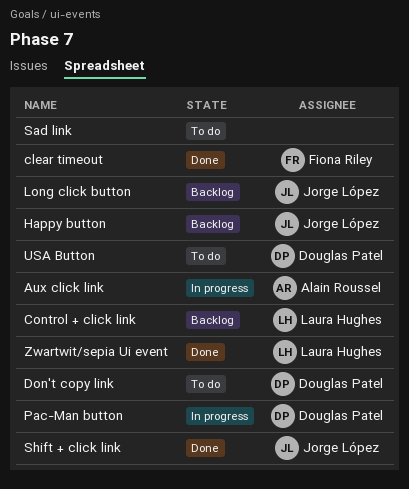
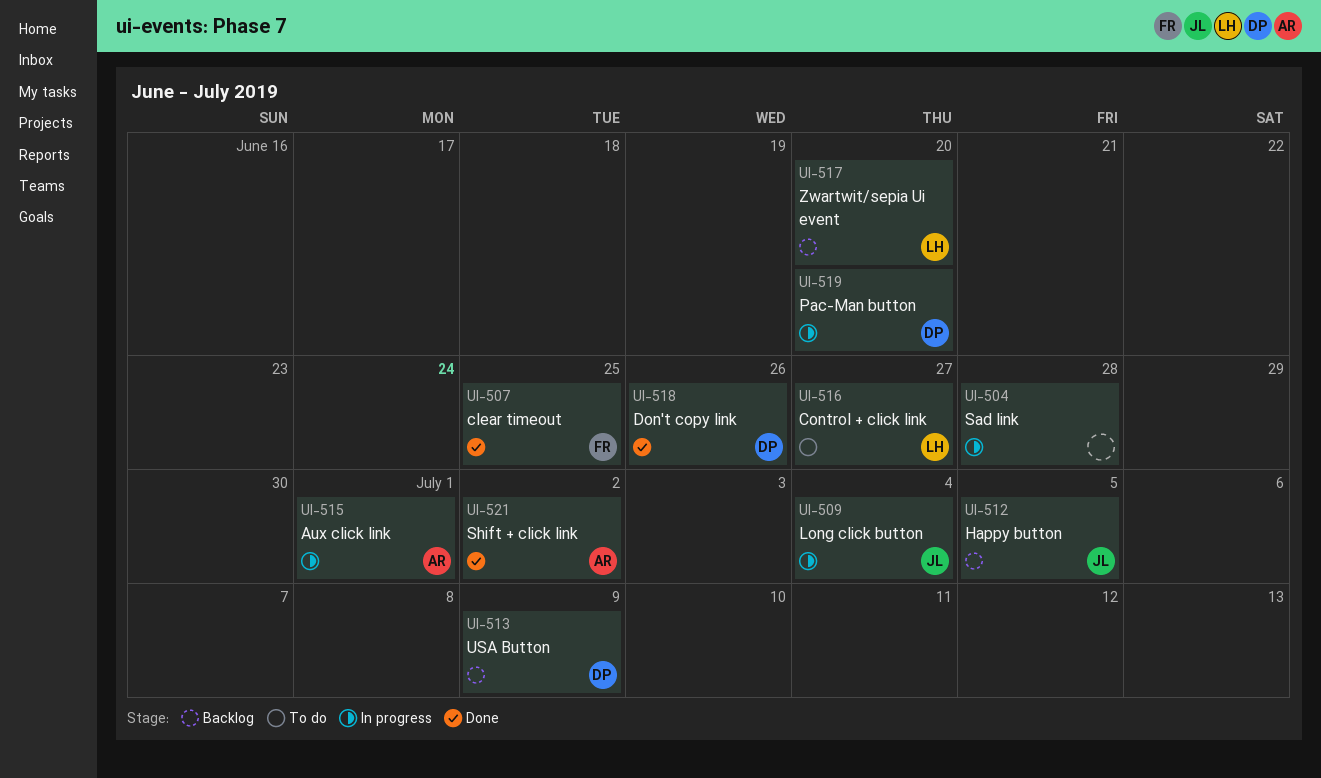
Control + click link, status: Backlog -> To do
Don't copy link, status: To do -> Done
Long click button, status: Backlog -> In progress
Sad link, status: To do -> In progress
Shift + click link, owner: Jorge López -> Alain Roussel
USA Button, status: To do -> Backlog
Zwartwit/sepia Ui event, status: Done -> Backlog

